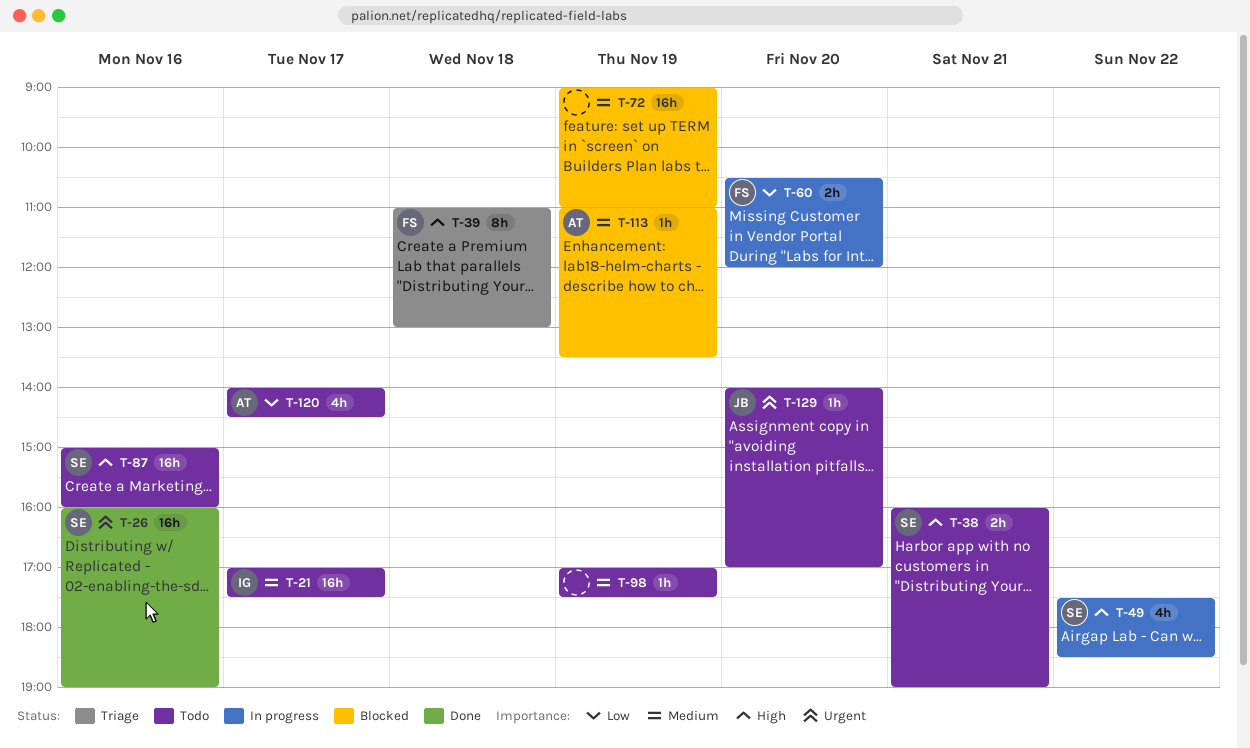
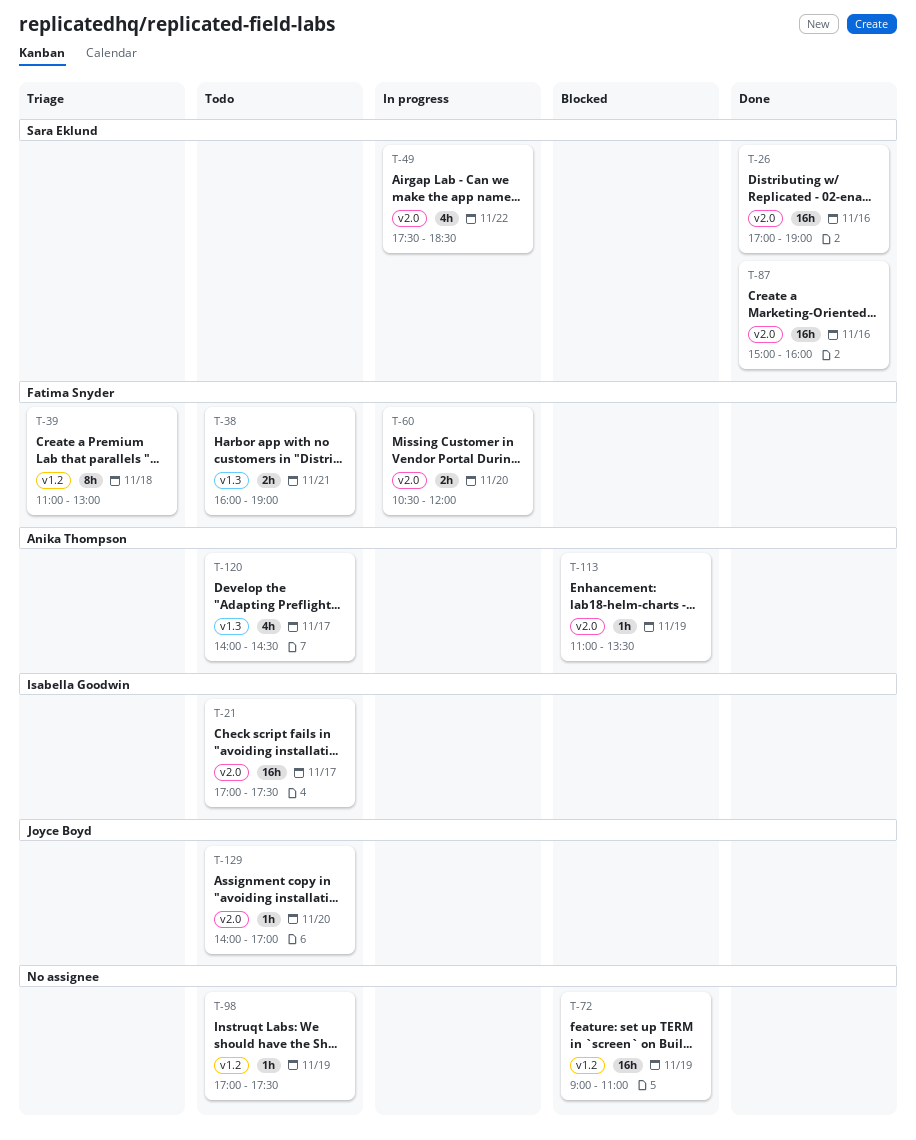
T-26, begins: 16:00 -> 17:00
T-38, owner: Sara Eklund -> Fatima Snyder
T-87, status: Todo -> Done

